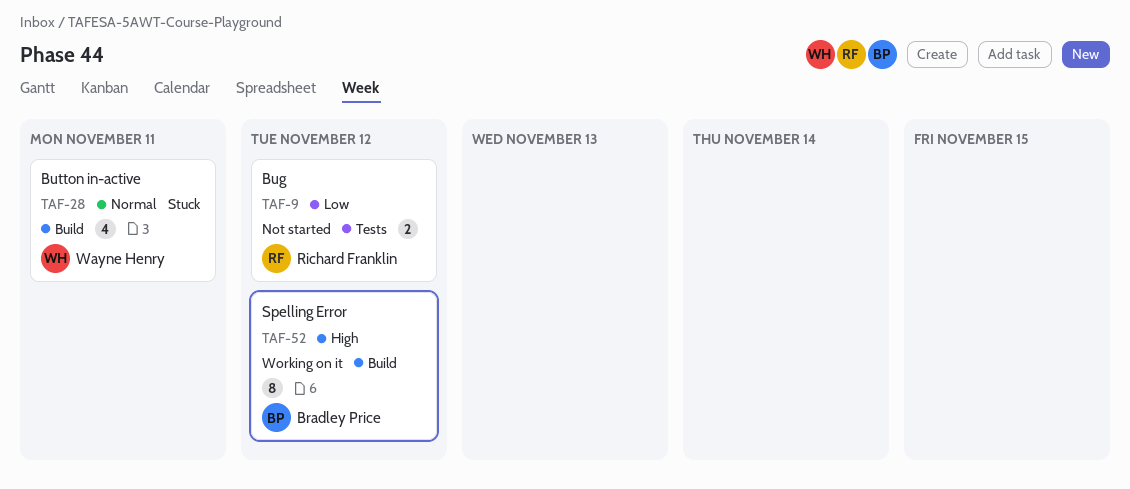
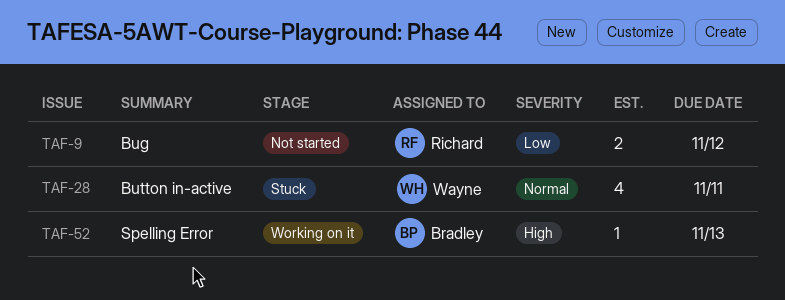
TAF-52, estimate: 8 -> 1
TAF-52, due: Nov 12 -> Nov 13

